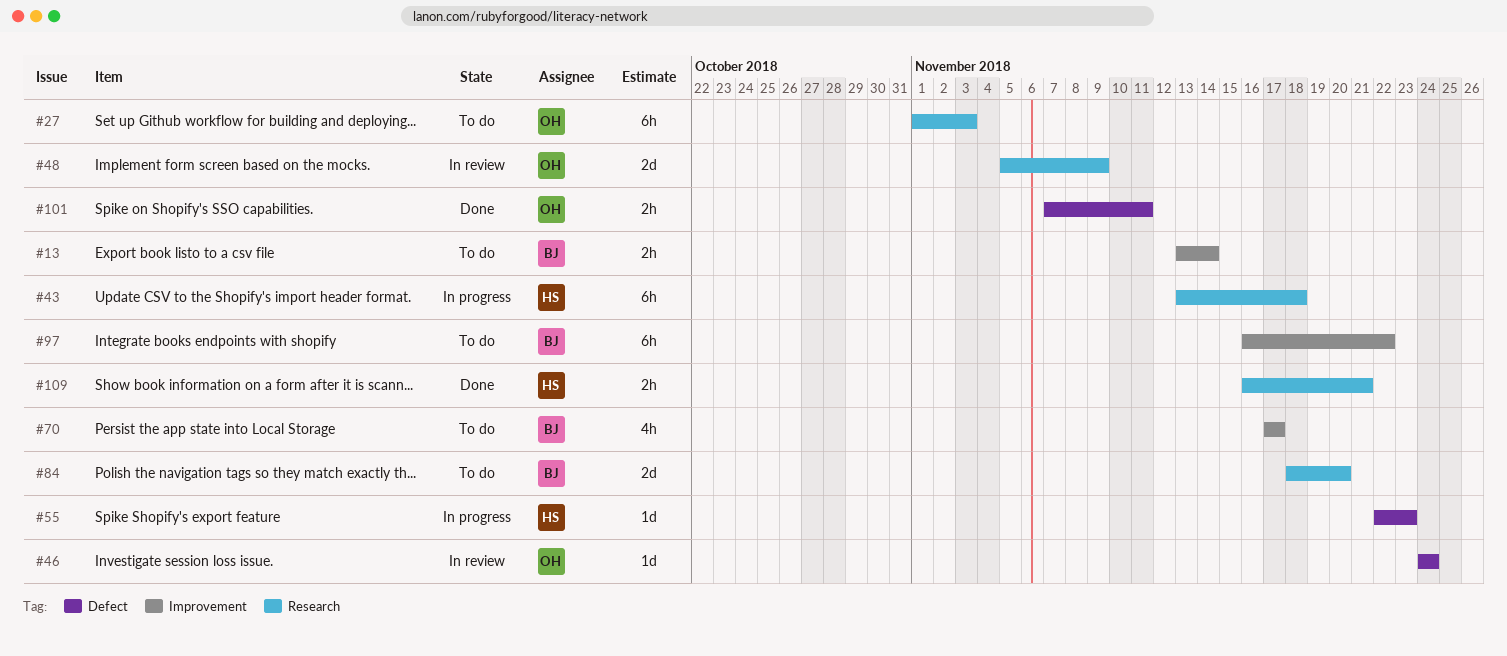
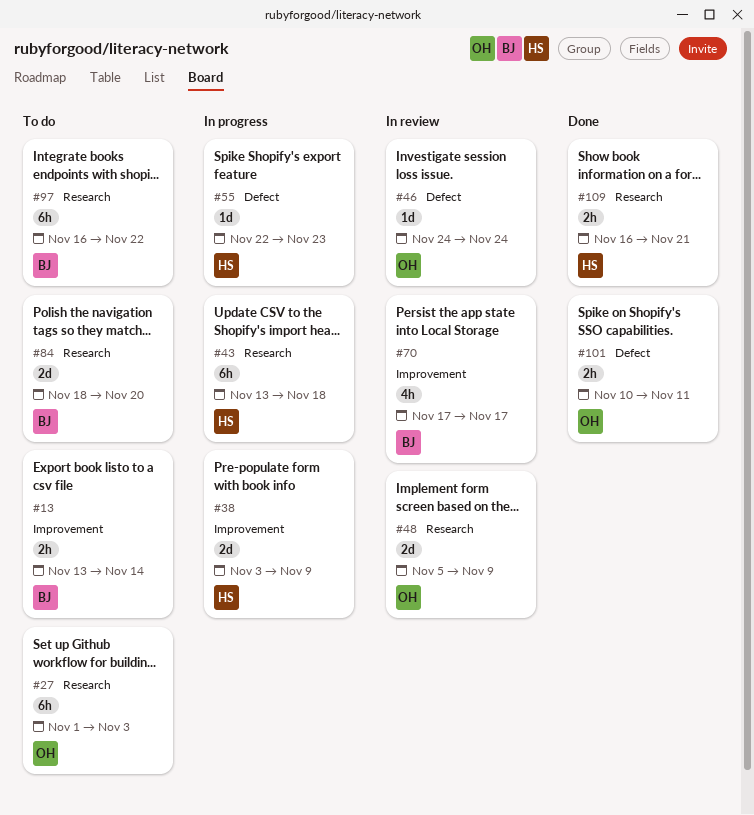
#38: none -> present
#70, status: To do -> In review
#97, label: Improvement -> Research
#101, start: Nov 7 -> Nov 10

